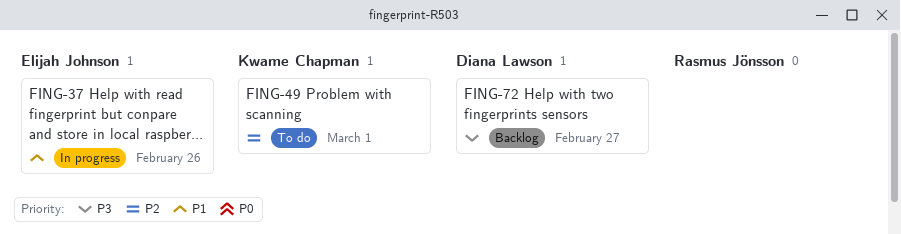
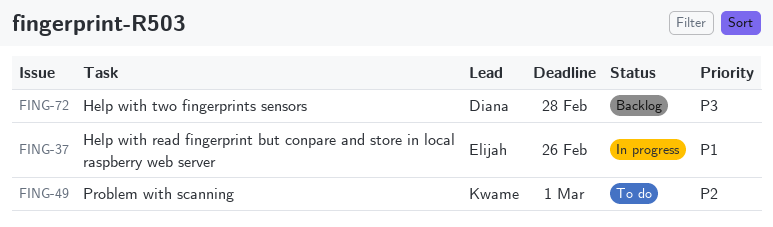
FING-72, due: Feb 27 -> Feb 28

